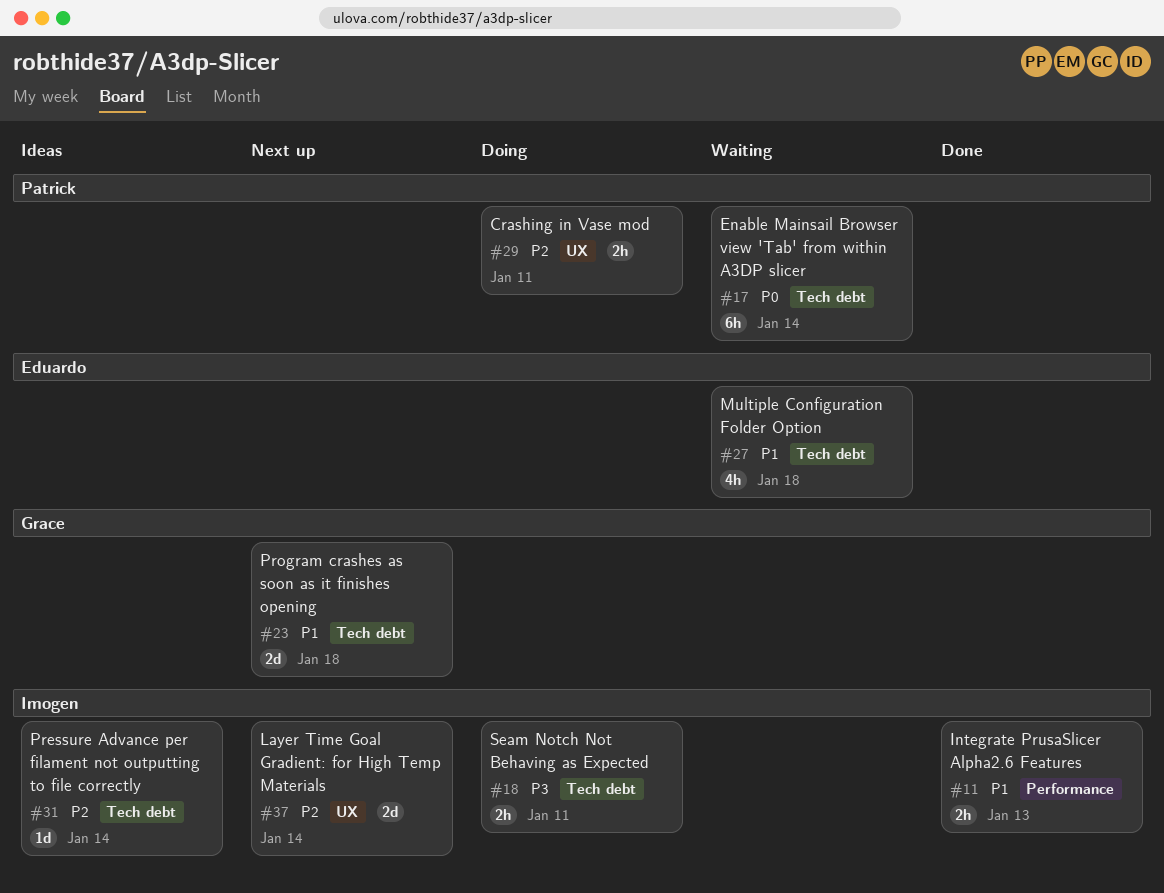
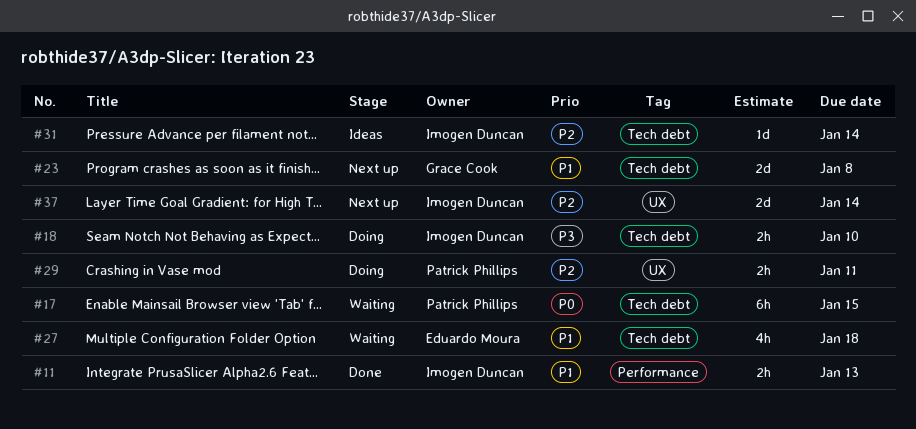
#17, due: Jan 14 -> Jan 15
#18, due: Jan 11 -> Jan 10
#23, due: Jan 18 -> Jan 8

